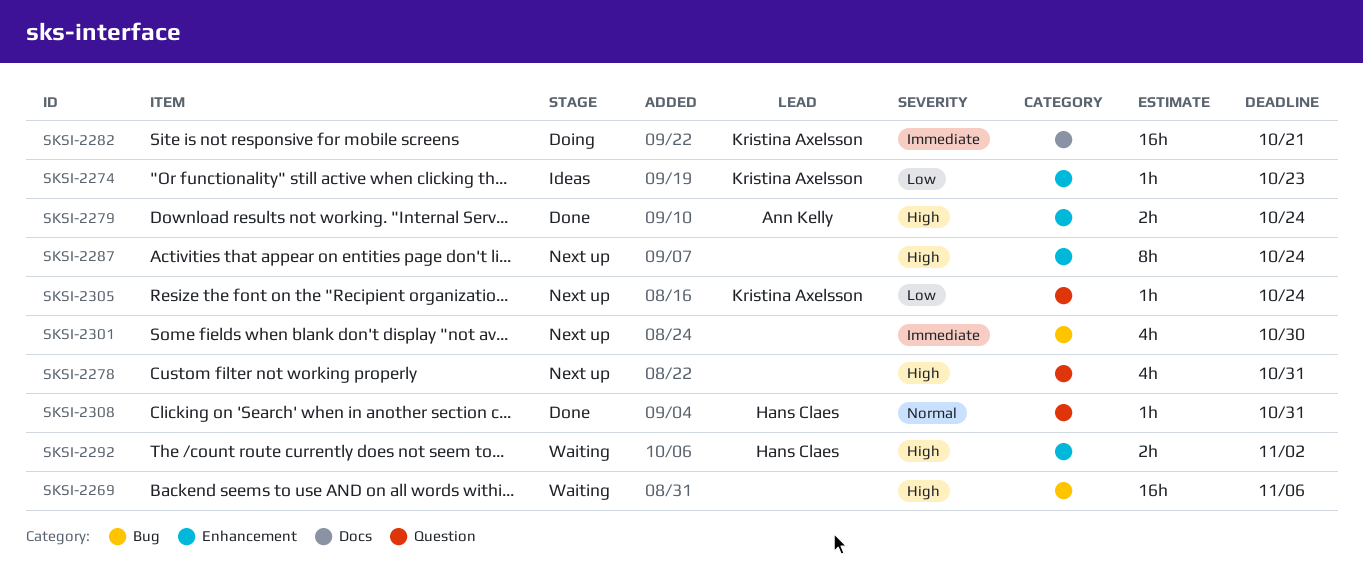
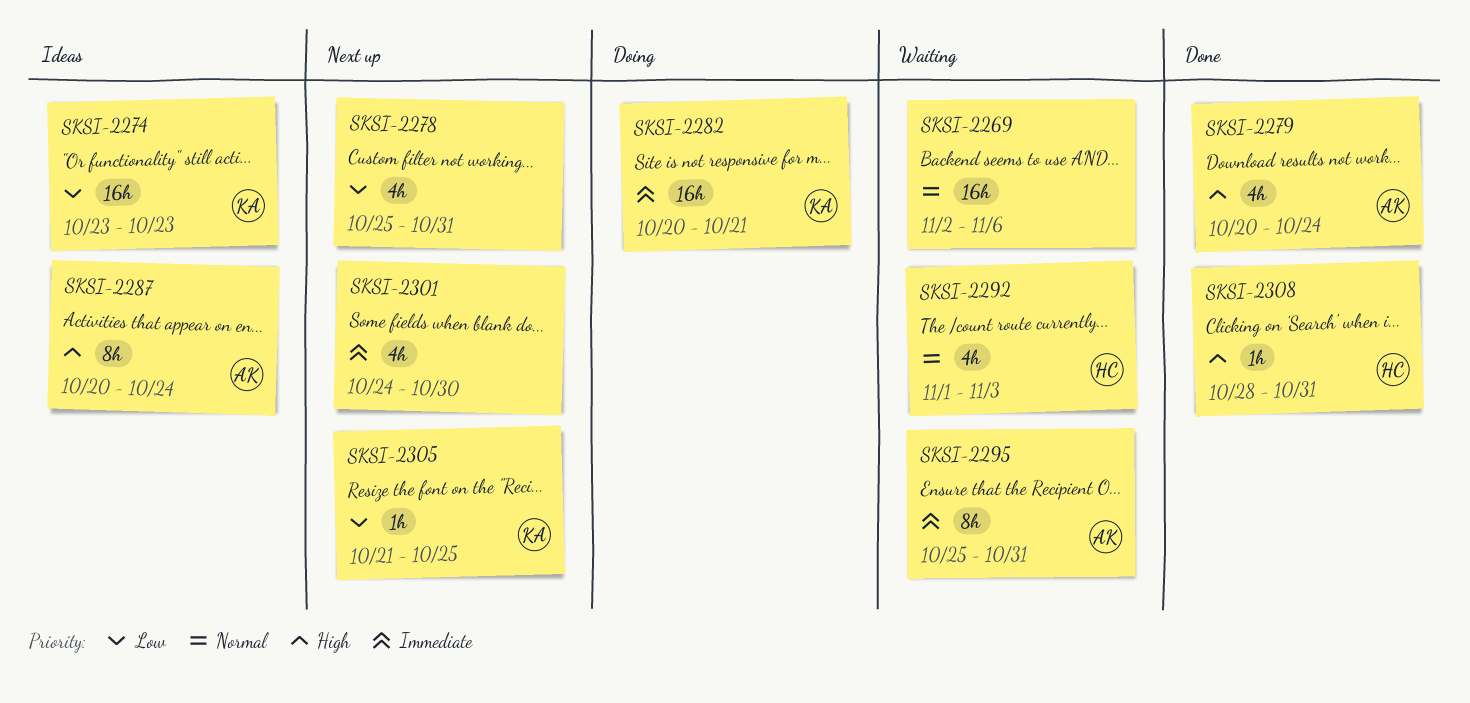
SKSI-2269, priority: High -> Normal
SKSI-2274, estimate: 1h -> 16h
SKSI-2278, priority: High -> Low
SKSI-2279, estimate: 2h -> 4h
SKSI-2287, status: Next up -> Ideas
SKSI-2287, owner: none -> Ann Kelly
SKSI-2292, priority: High -> Normal
SKSI-2292, estimate: 2h -> 4h
SKSI-2292, due: Nov 2 -> Nov 3
SKSI-2295: none -> present
SKSI-2305, due: Oct 24 -> Oct 25
SKSI-2308, priority: Normal -> High

